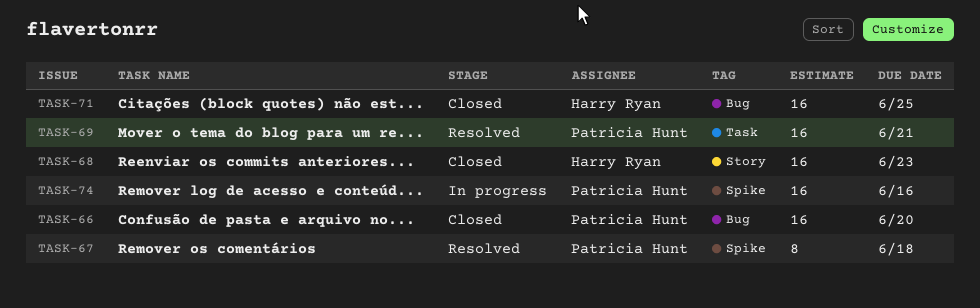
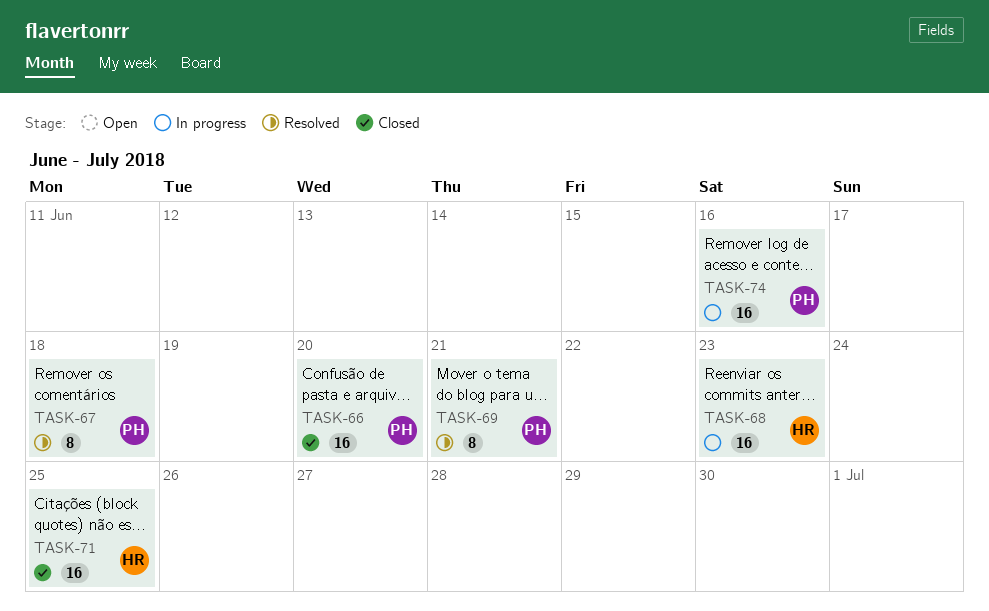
TASK-68, status: Closed -> In progress
TASK-69, estimate: 16 -> 8

